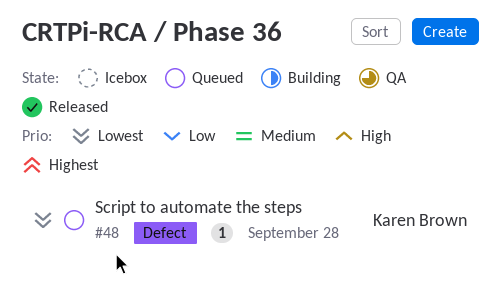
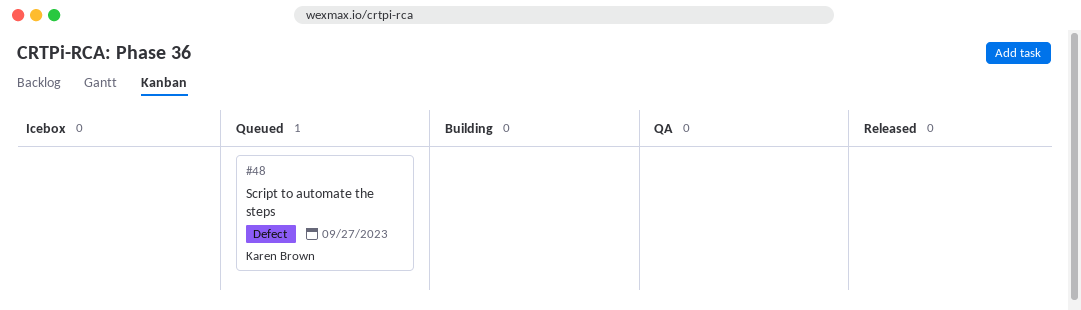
#48, due: Sep 28 -> Sep 27

